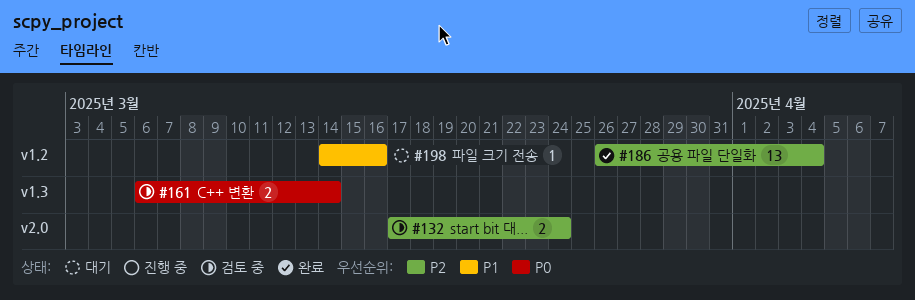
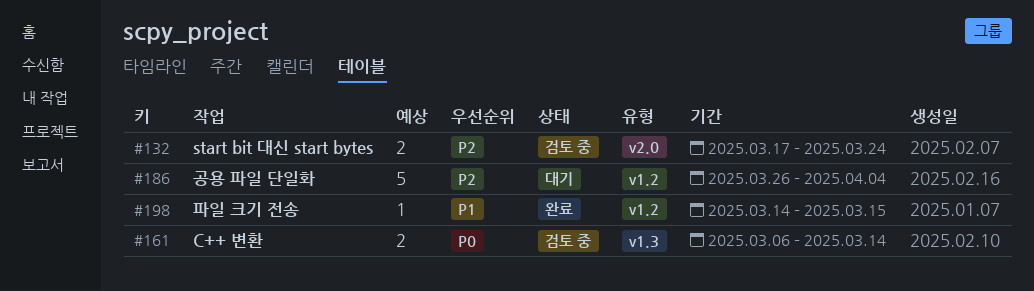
#186, status: 완료 -> 대기
#186, estimate: 13 -> 5
#198, status: 대기 -> 완료
#198, due: Mar 16 -> Mar 15

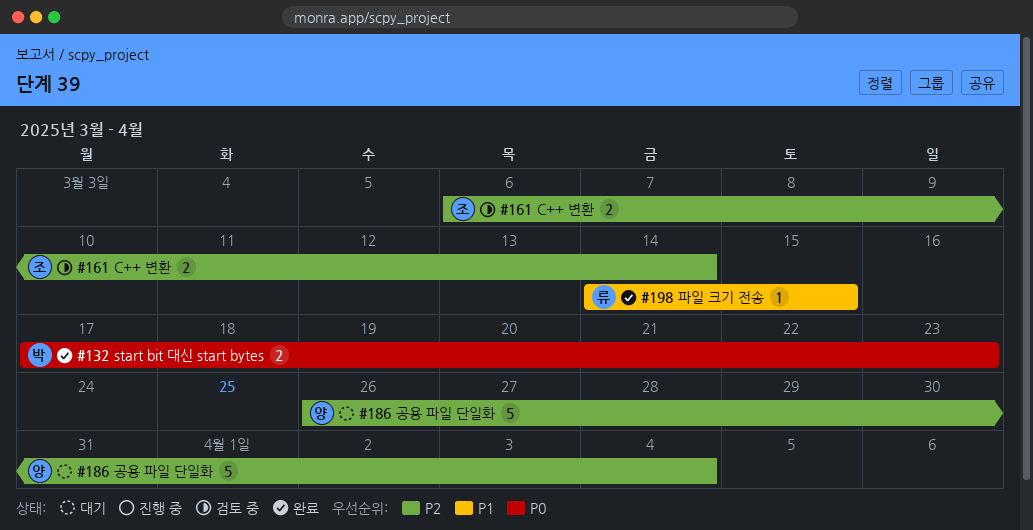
#132, status: 검토 중 -> 완료
#132, priority: P2 -> P0
#132, due: Mar 24 -> Mar 23
#161, priority: P0 -> P2

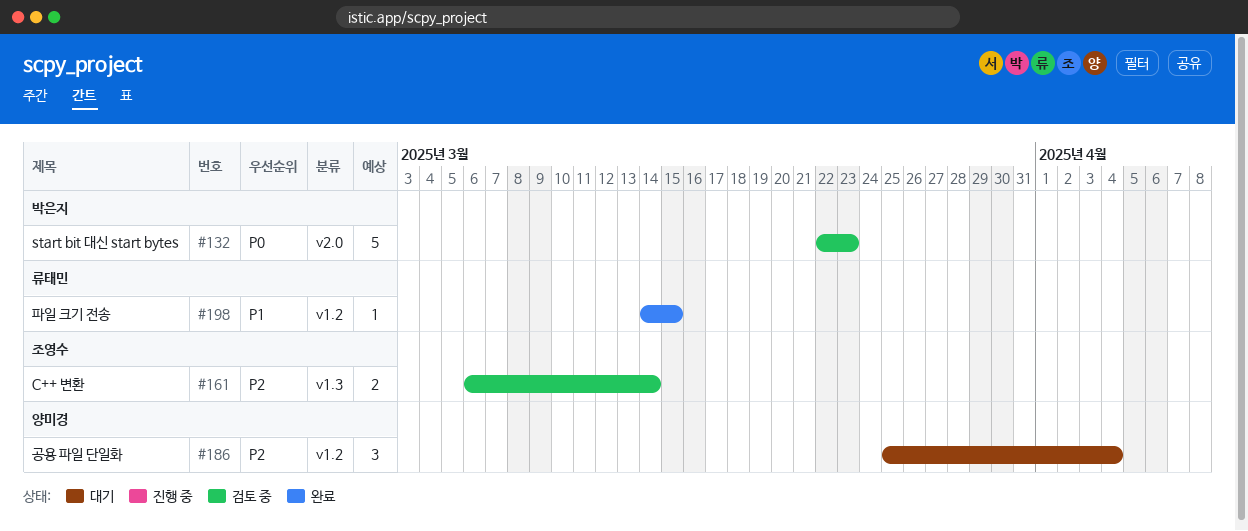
#132, status: 완료 -> 검토 중
#132, estimate: 2 -> 5
#132, start: Mar 17 -> Mar 22
#186, estimate: 5 -> 3
#186, start: Mar 26 -> Mar 25

